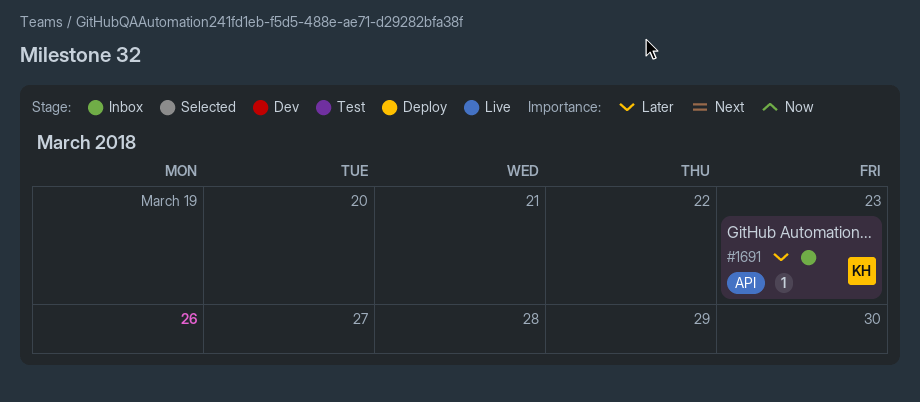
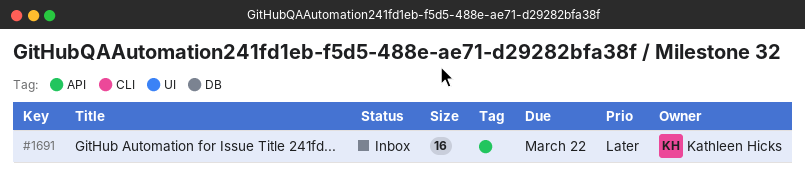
#1691, estimate: 1 -> 16
#1691, due: Mar 23 -> Mar 22

